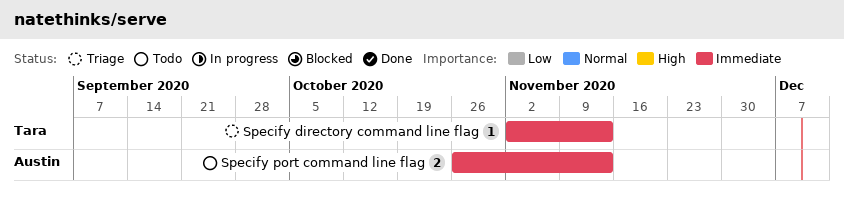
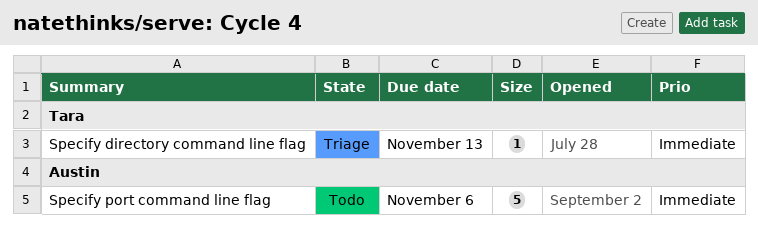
Specify port command line flag, estimate: 2 -> 5
Specify port command line flag, due: Nov 13 -> Nov 6

